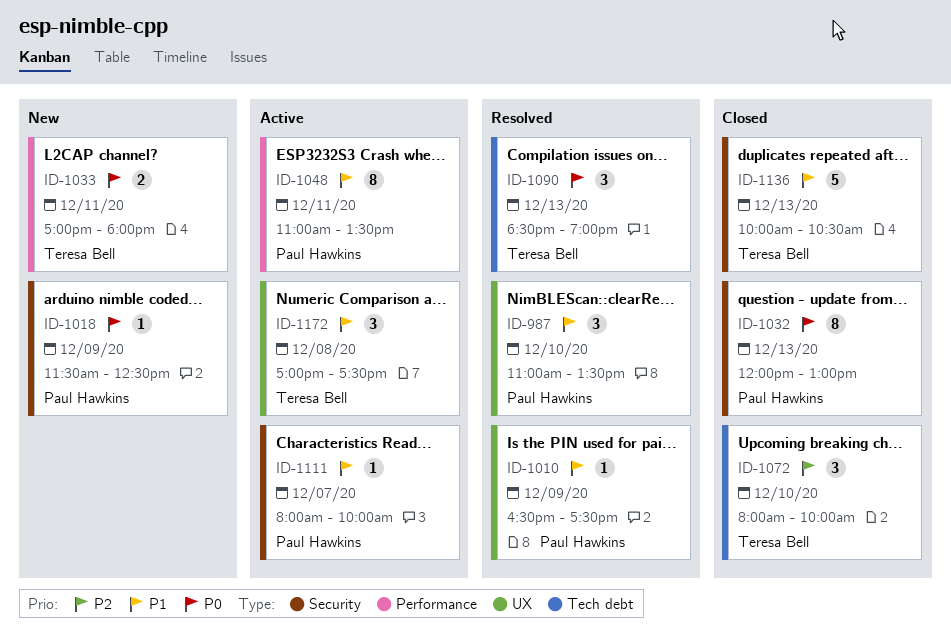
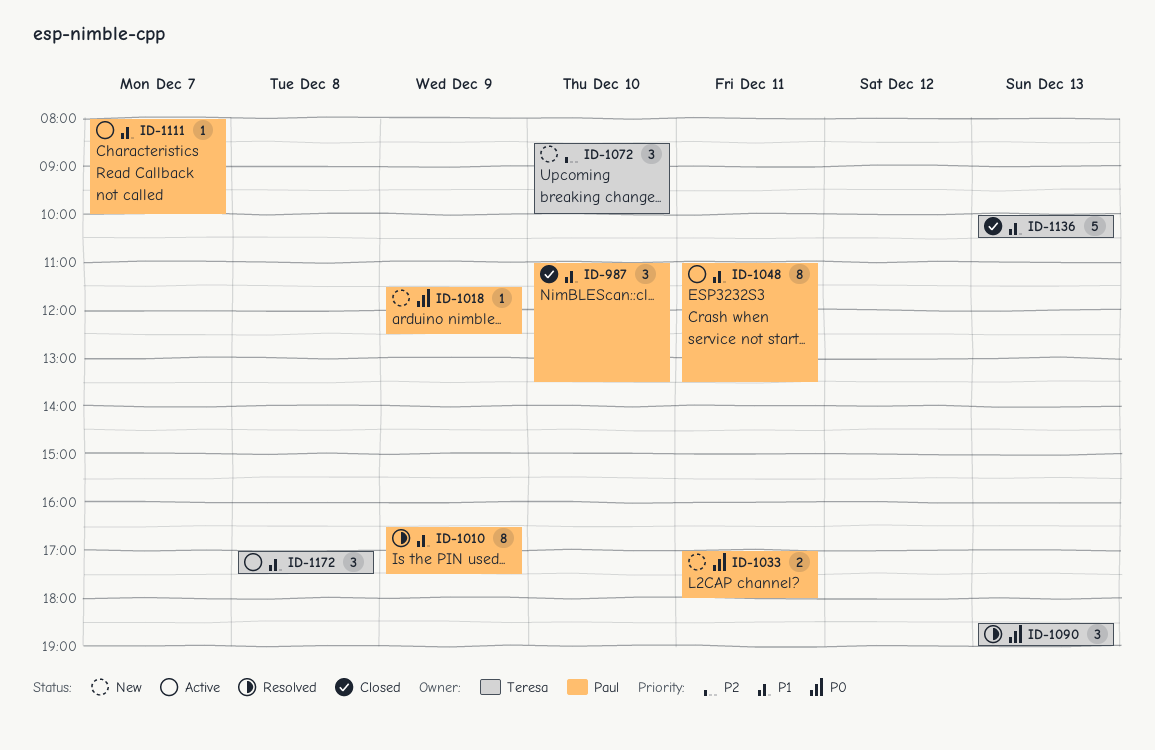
ID-987, status: Resolved -> Closed
ID-1010, estimate: 1 -> 8
ID-1032: present -> none
ID-1033, owner: Teresa Bell -> Paul Hawkins
ID-1072, status: Closed -> New
ID-1072, begins: 08:00 -> 08:30

